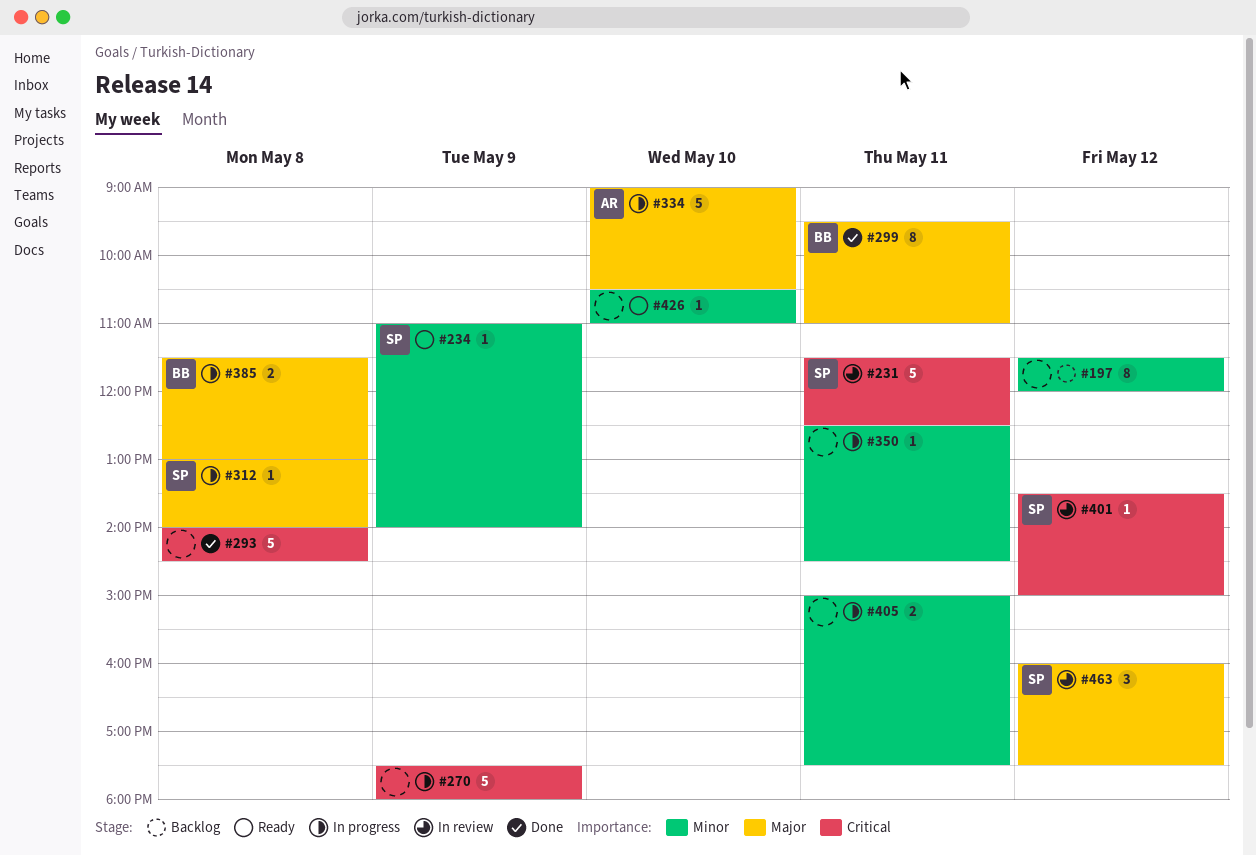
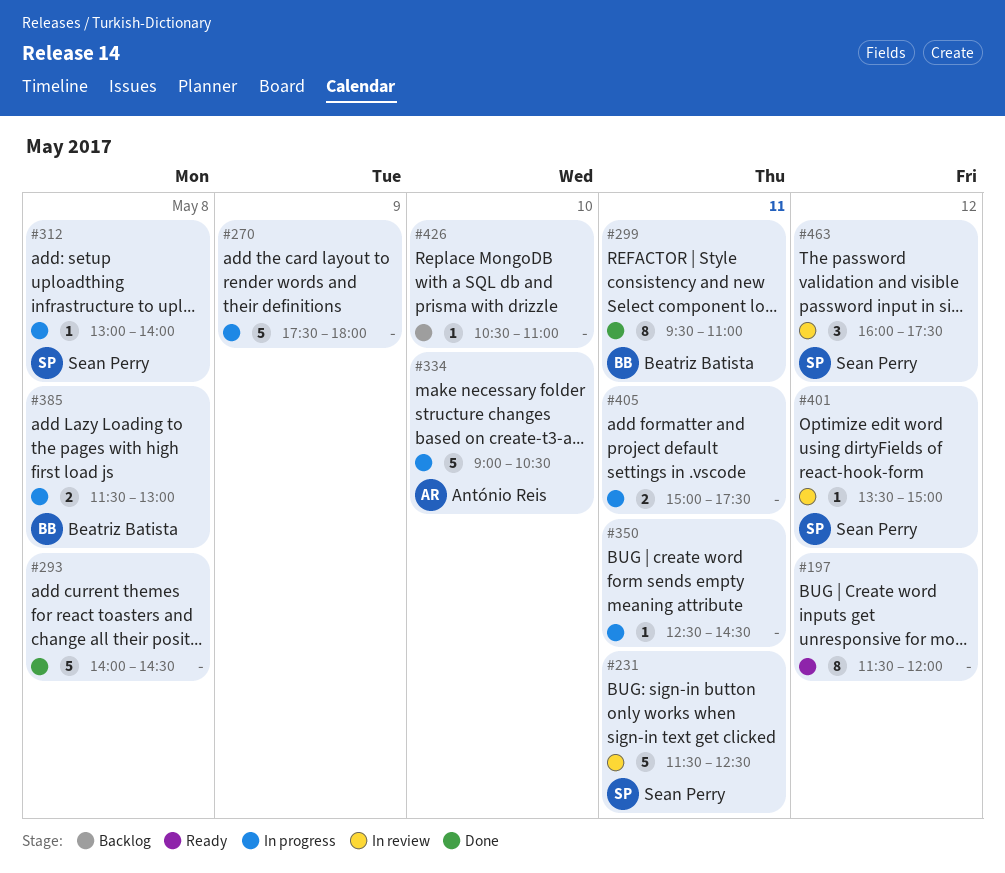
#197, status: Backlog -> Ready
#234: present -> none
#426, status: Ready -> Backlog

